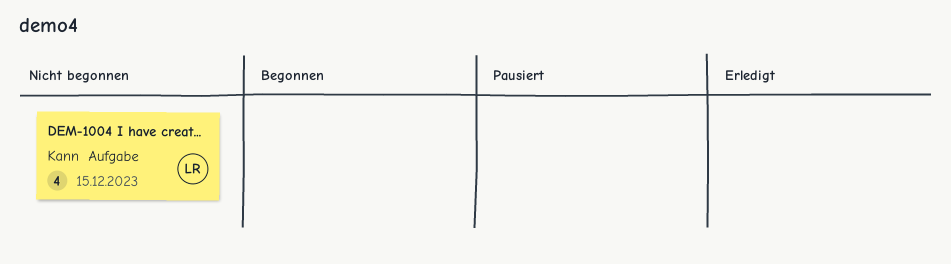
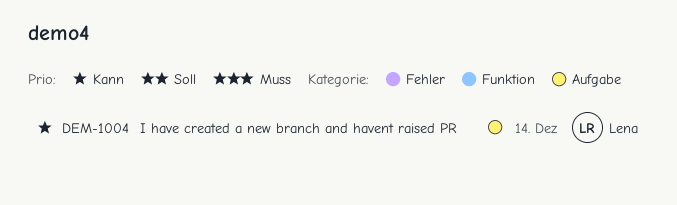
DEM-1004, due: Dec 15 -> Dec 14

